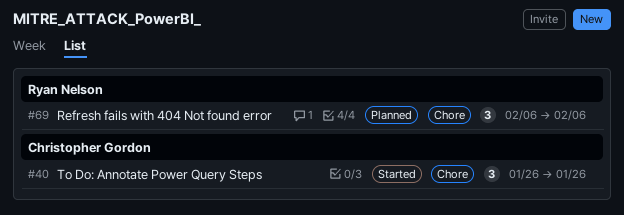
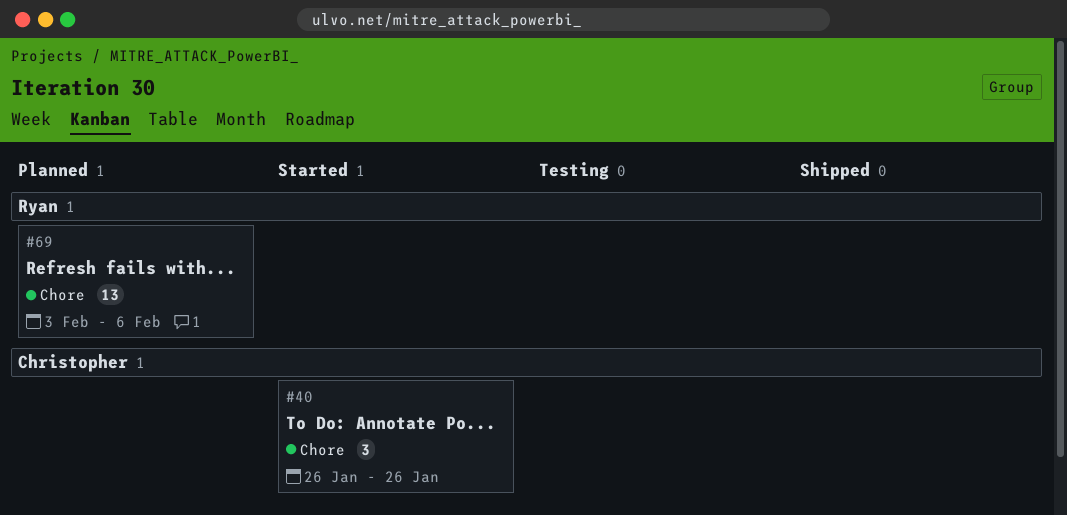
#69, estimate: 3 -> 13
#69, start: Feb 6 -> Feb 3

